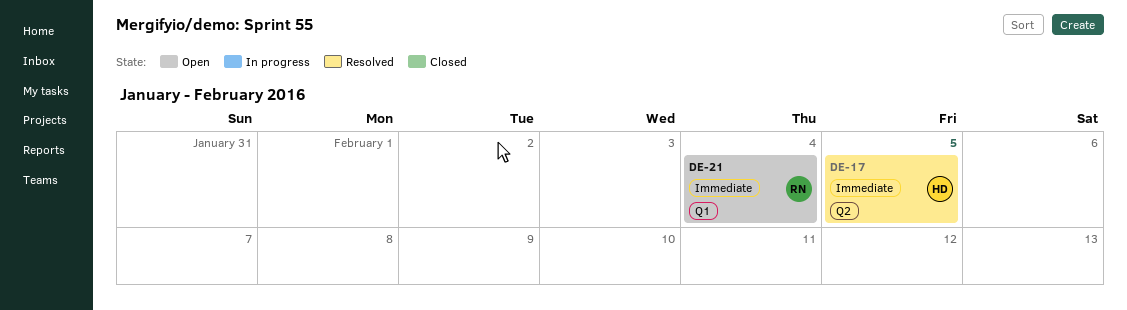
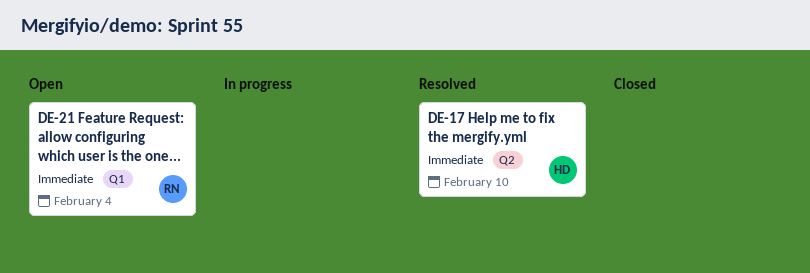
DE-17, due: Feb 5 -> Feb 10

